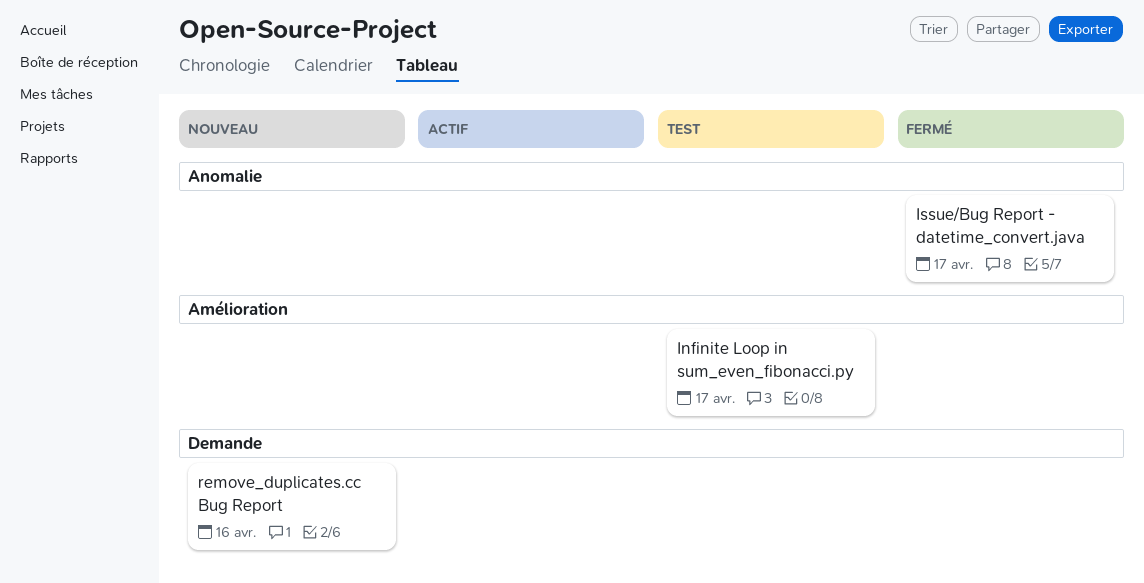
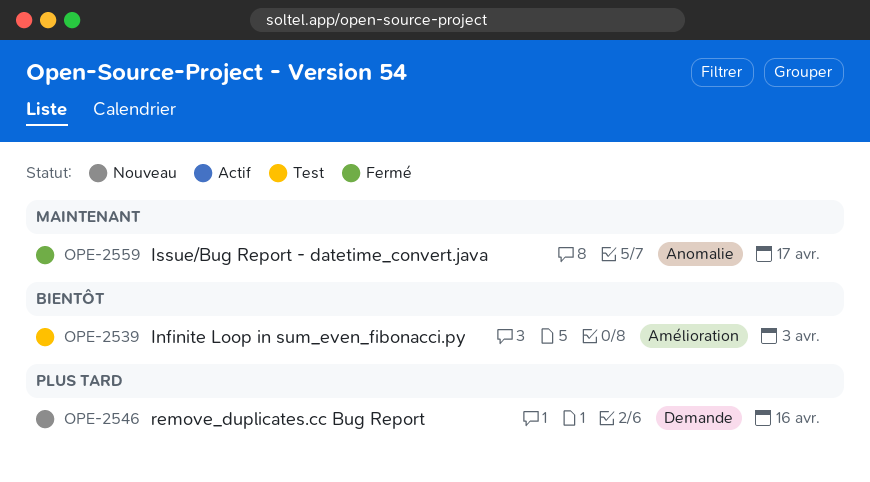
Infinite Loop in sum_even_fibonacci.py, due: Apr 17 -> Apr 3

